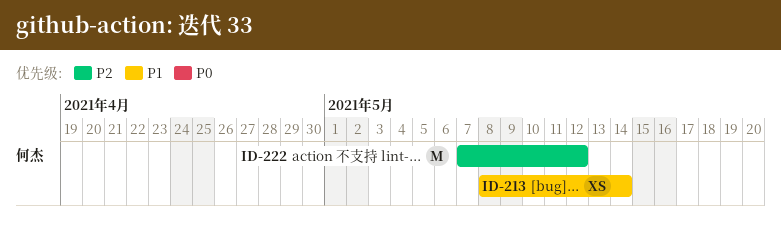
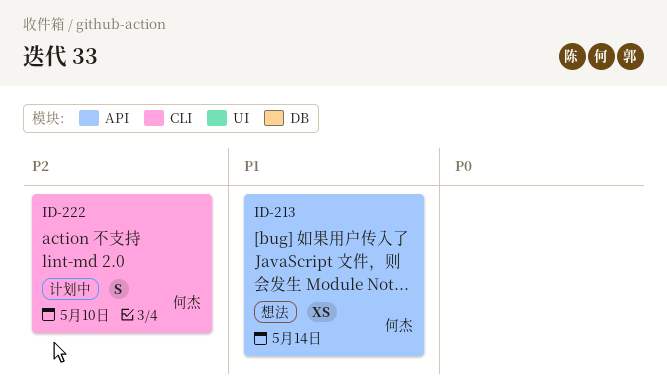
ID-222, estimate: M -> S
ID-222, due: May 12 -> May 10

